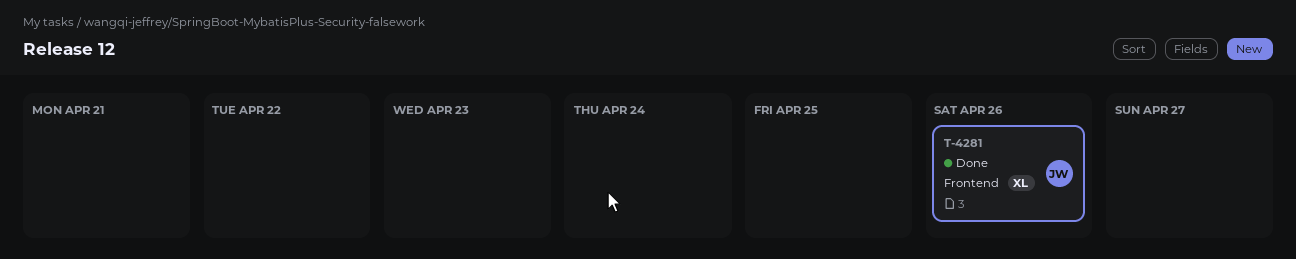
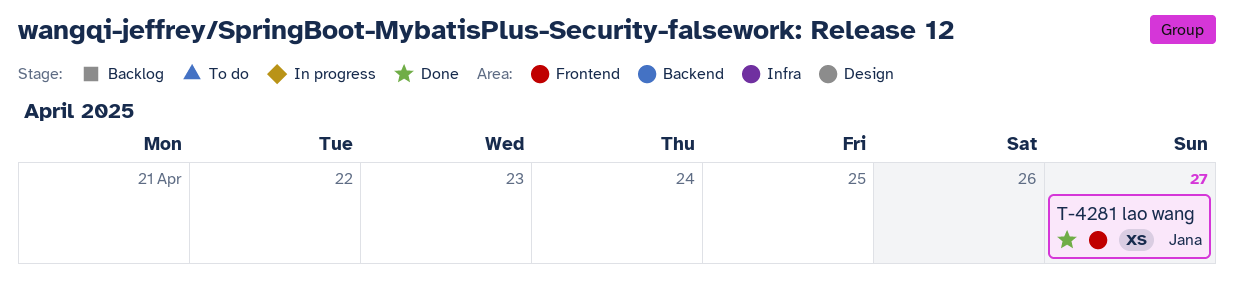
T-4281, estimate: XL -> XS
T-4281, due: Apr 26 -> Apr 27

